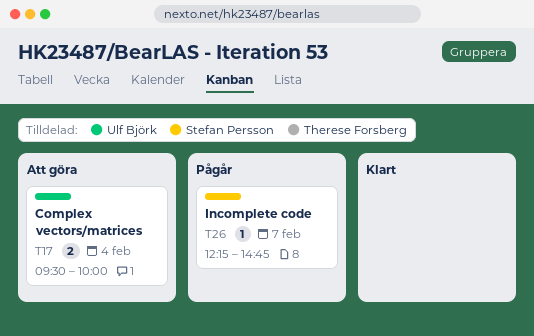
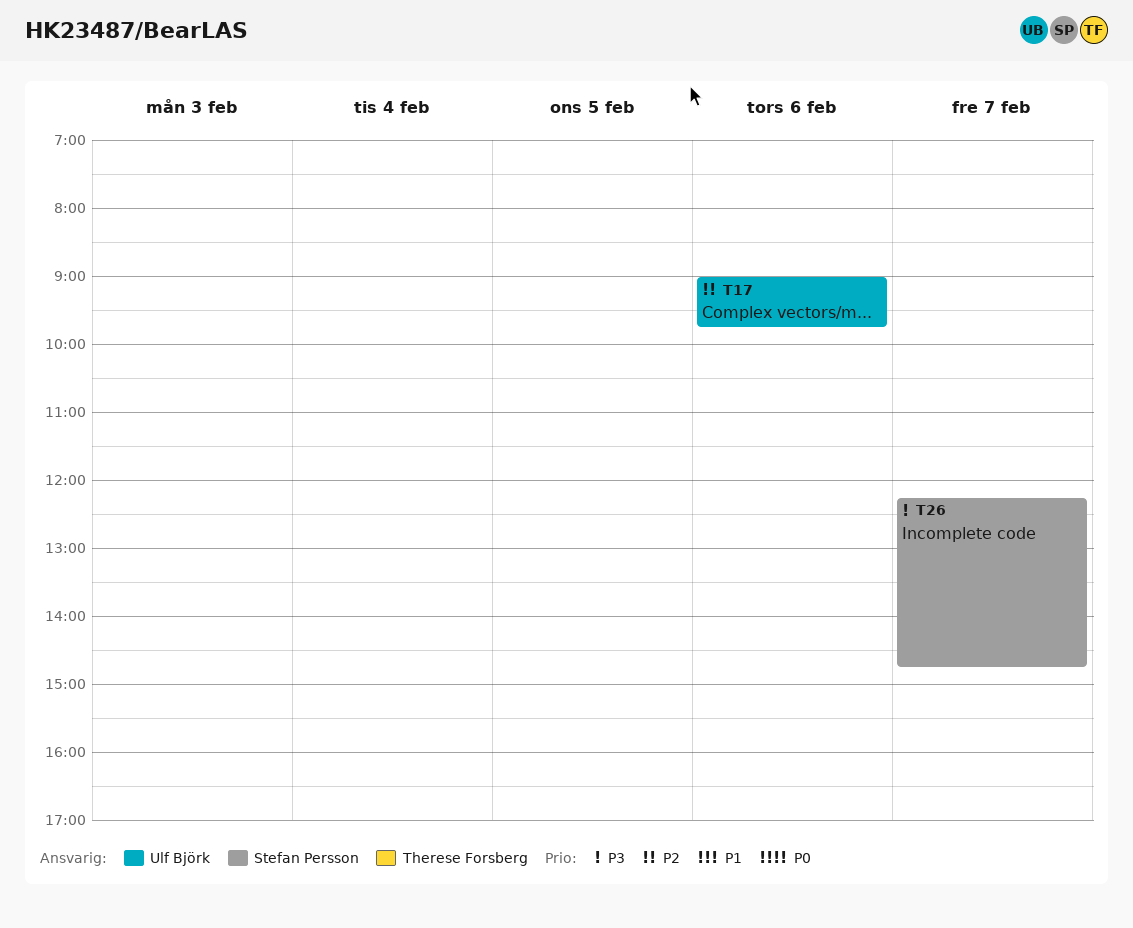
T17, day: Feb 4 -> Feb 6
T17, begins: 09:30 -> 09:00
T17, ends: 10:00 -> 09:45

